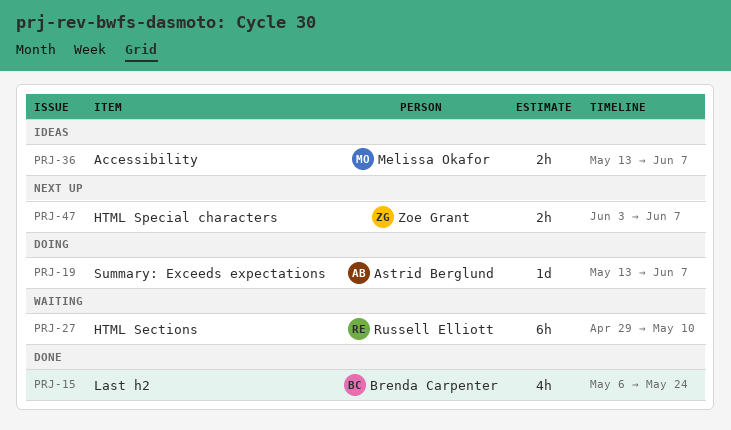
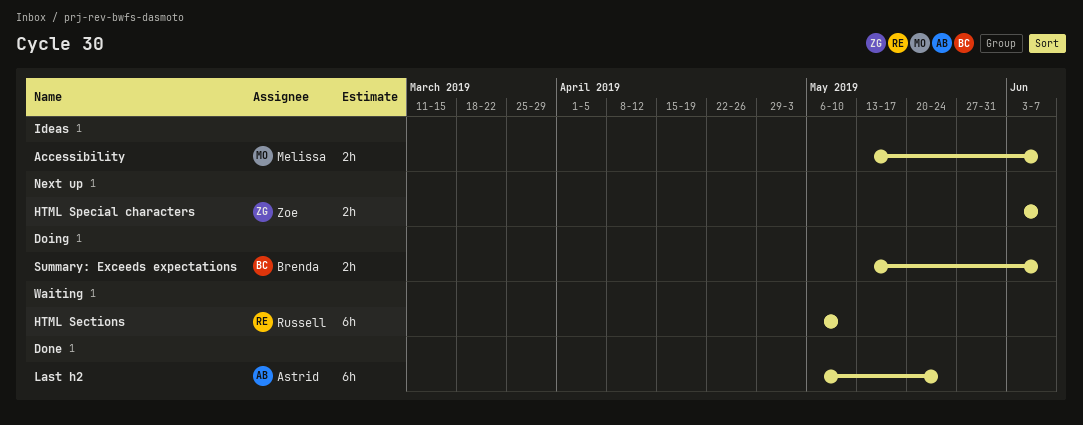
HTML Sections, start: Apr 29 -> May 6
Last h2, owner: Brenda Carpenter -> Astrid Berglund
Last h2, estimate: 4h -> 6h
Summary: Exceeds expectations, owner: Astrid Berglund -> Brenda Carpenter
Summary: Exceeds expectations, estimate: 1d -> 2h

